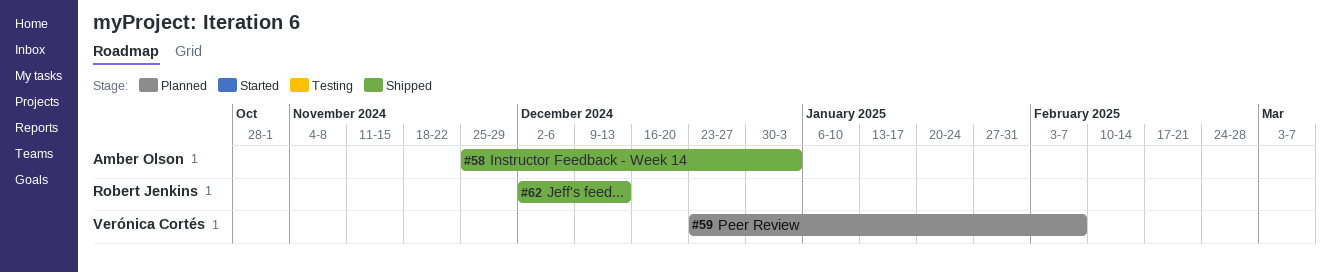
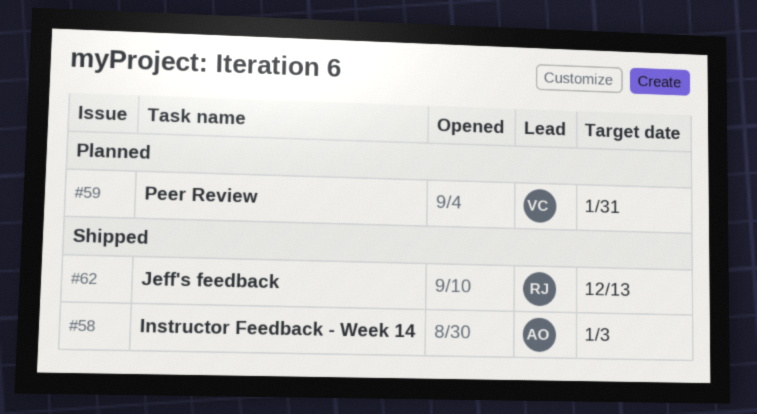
#59, due: Feb 7 -> Jan 31

